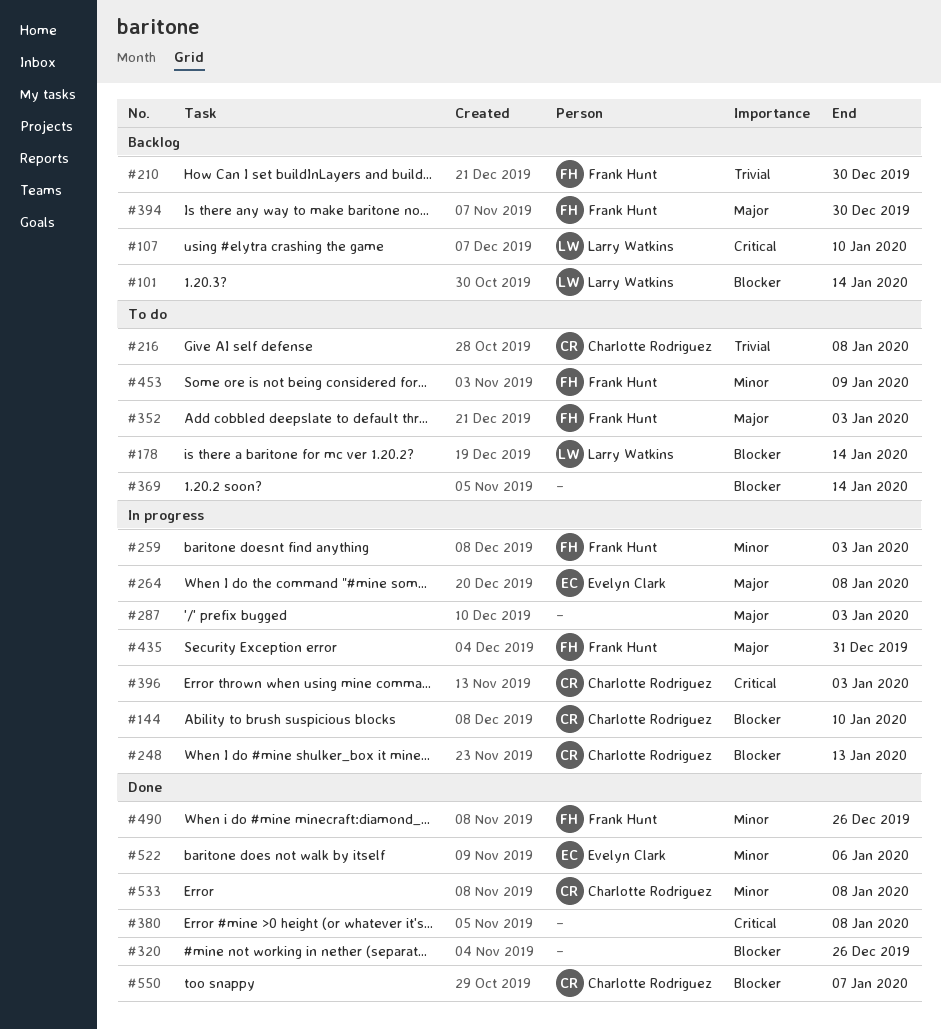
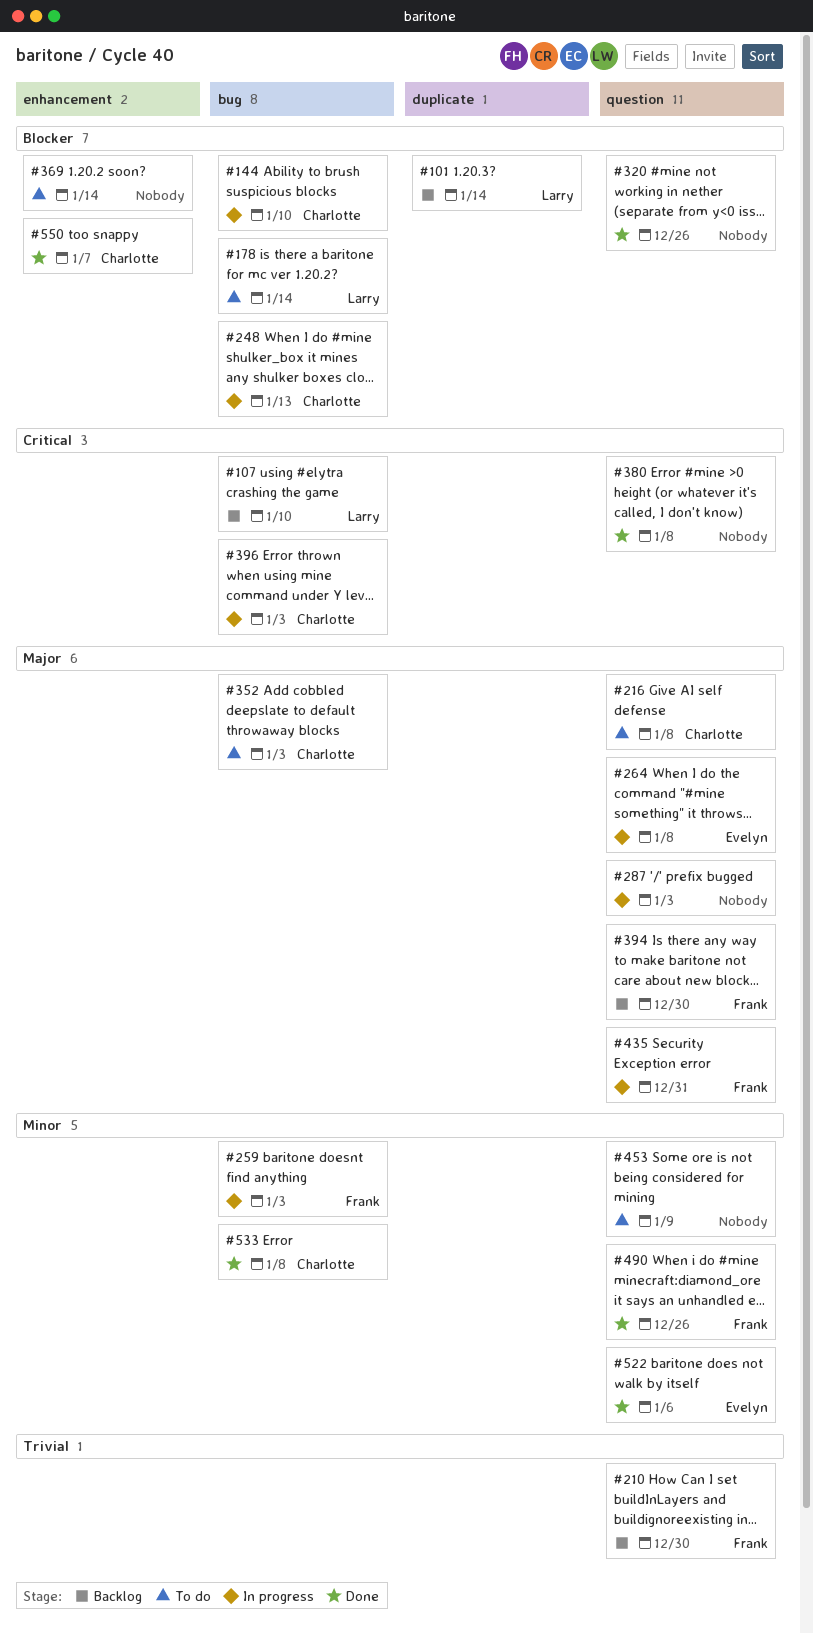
#216, priority: Trivial -> Major
#352, owner: Frank Hunt -> Charlotte Rodriguez
#453, owner: Frank Hunt -> none

